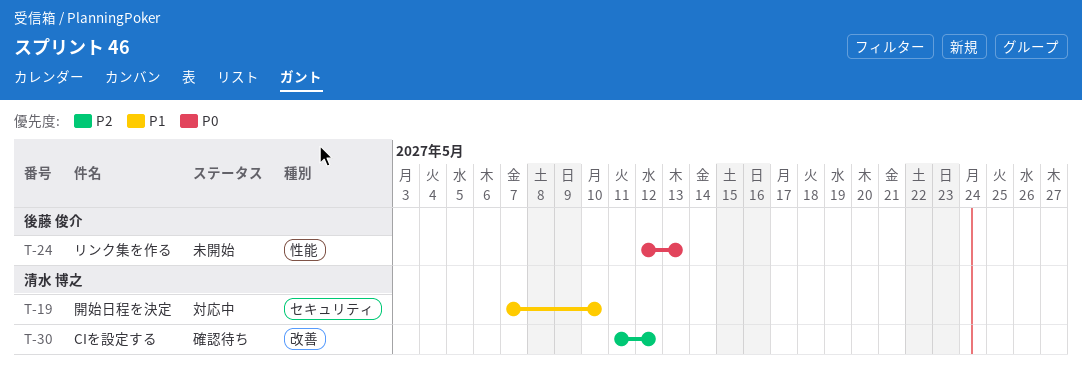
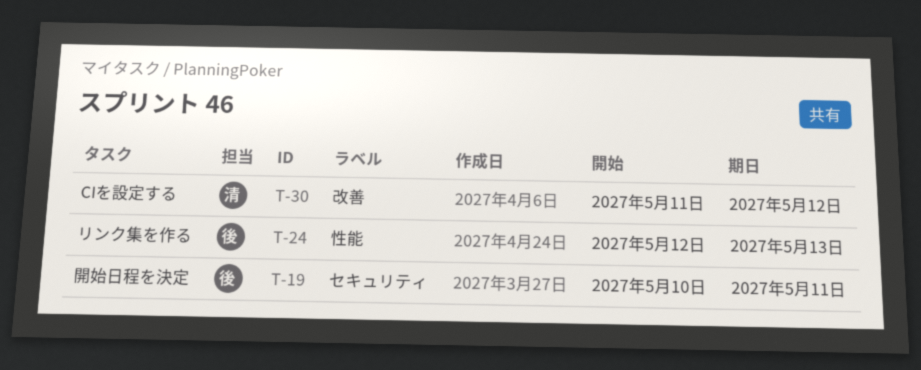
T-19, owner: 清水 博之 -> 後藤 俊介
T-19, start: May 7 -> May 10
T-19, due: May 10 -> May 11

